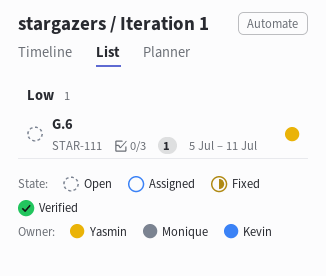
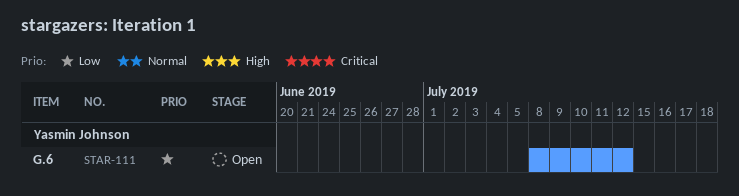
STAR-111, start: Jul 5 -> Jul 8
STAR-111, due: Jul 11 -> Jul 12

